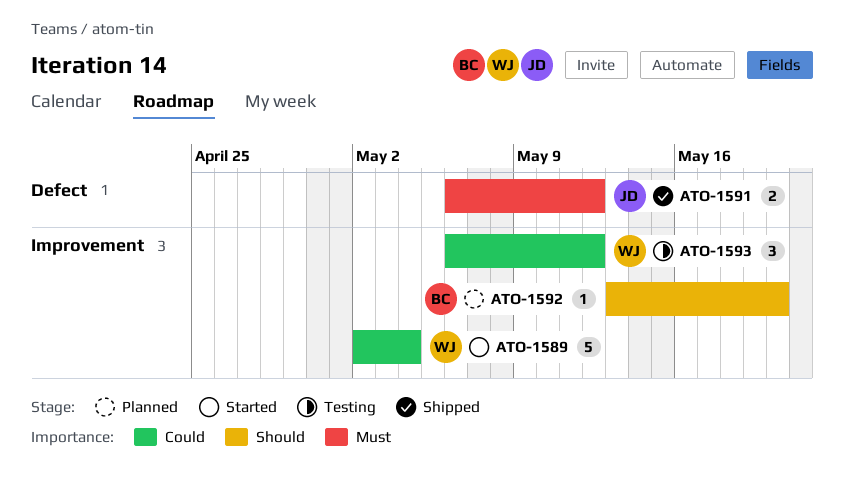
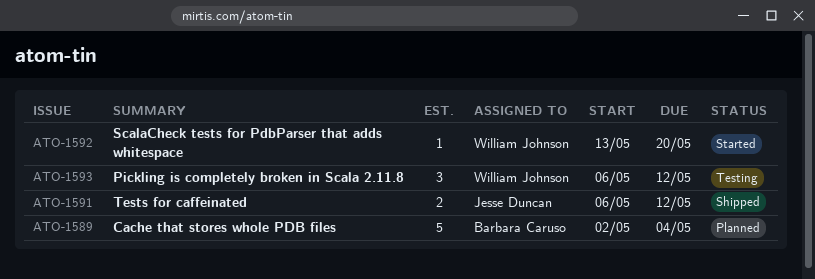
ATO-1589, status: Started -> Planned
ATO-1589, owner: William Johnson -> Barbara Caruso
ATO-1592, status: Planned -> Started
ATO-1592, owner: Barbara Caruso -> William Johnson

